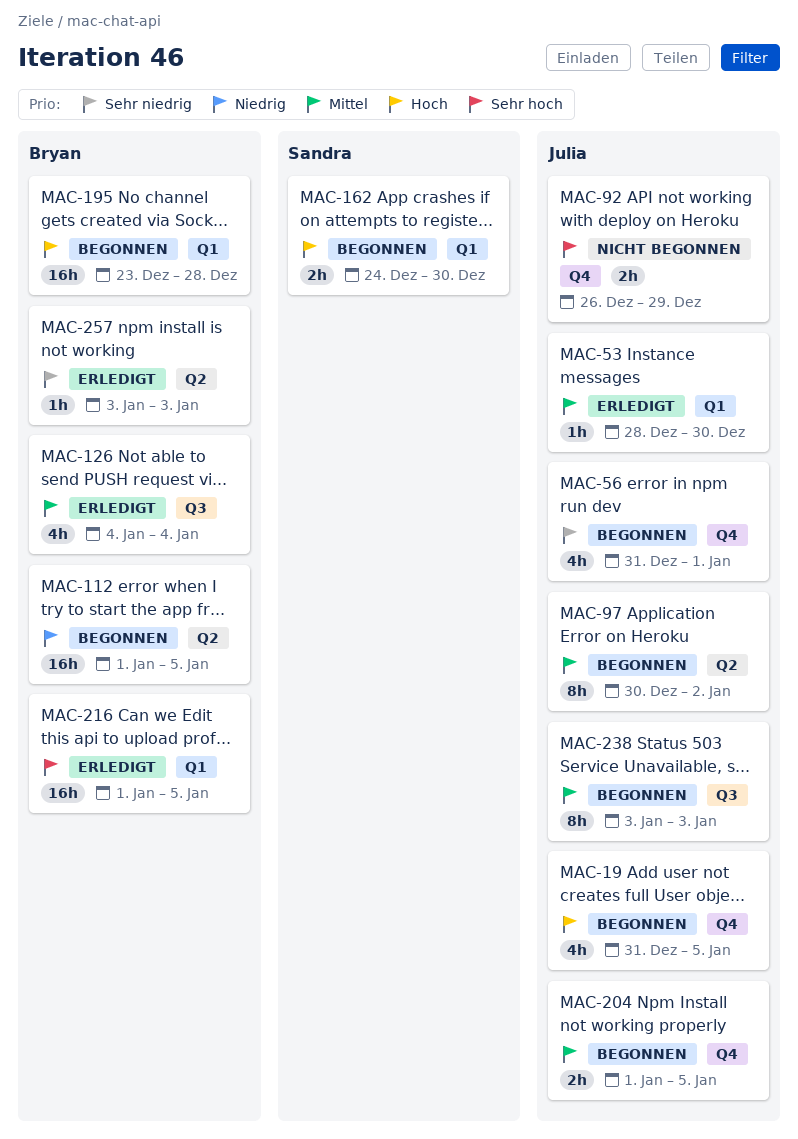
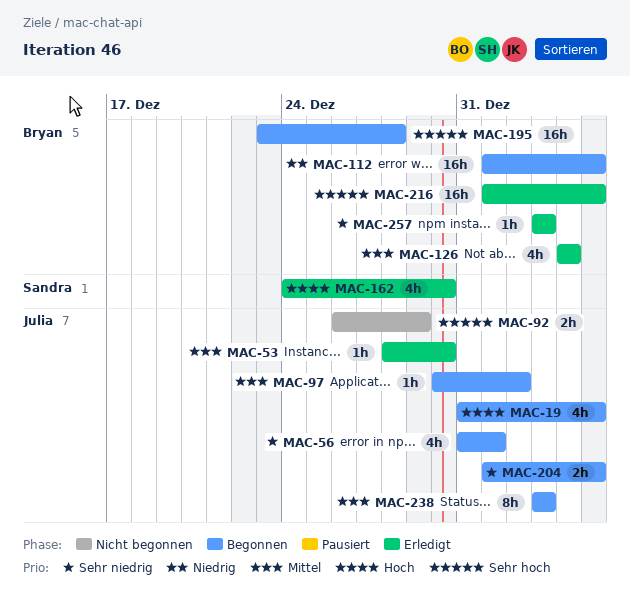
MAC-97, estimate: 8h -> 1h
MAC-162, status: Begonnen -> Erledigt
MAC-162, estimate: 2h -> 4h
MAC-195, priority: Hoch -> Sehr hoch
MAC-204, priority: Mittel -> Sehr niedrig

